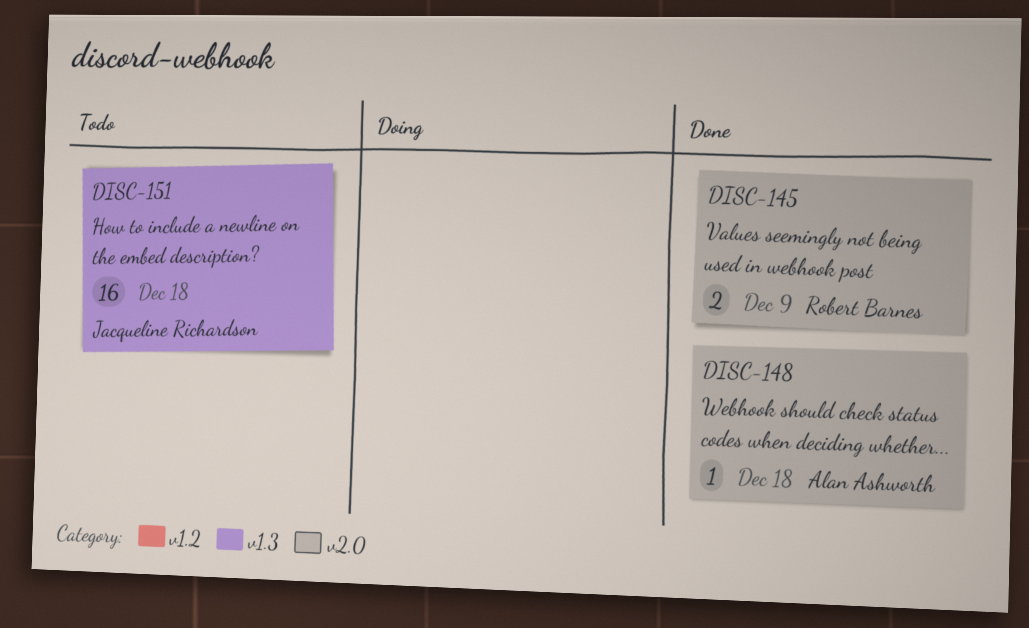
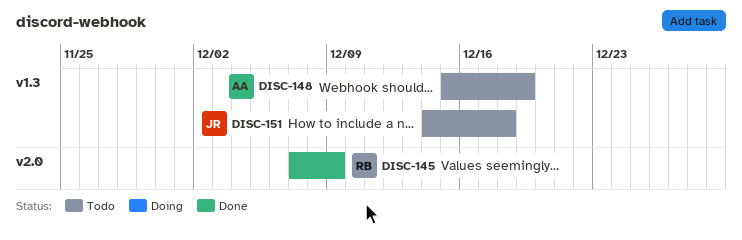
DISC-148, status: Done -> Todo
DISC-148, label: v2.0 -> v1.3
DISC-148, due: Dec 18 -> Dec 19

